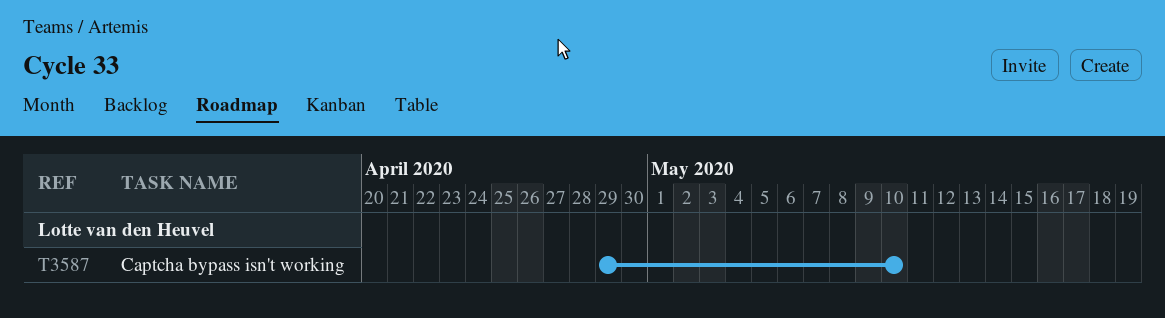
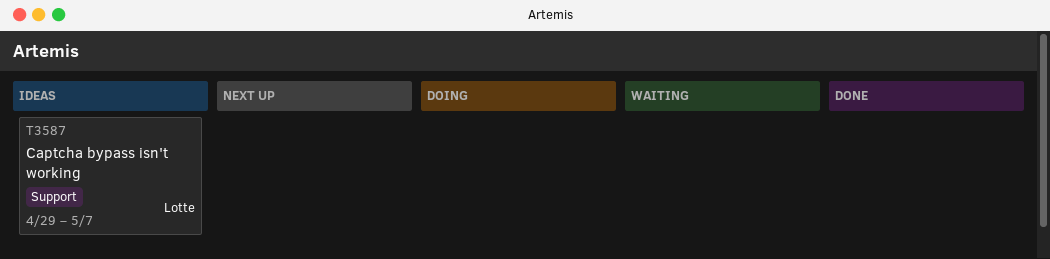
T3587, due: May 10 -> May 7

